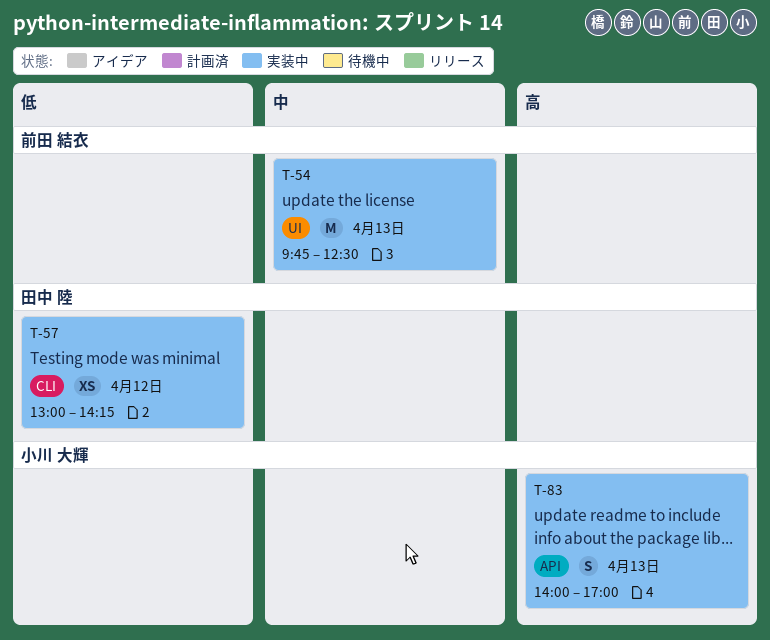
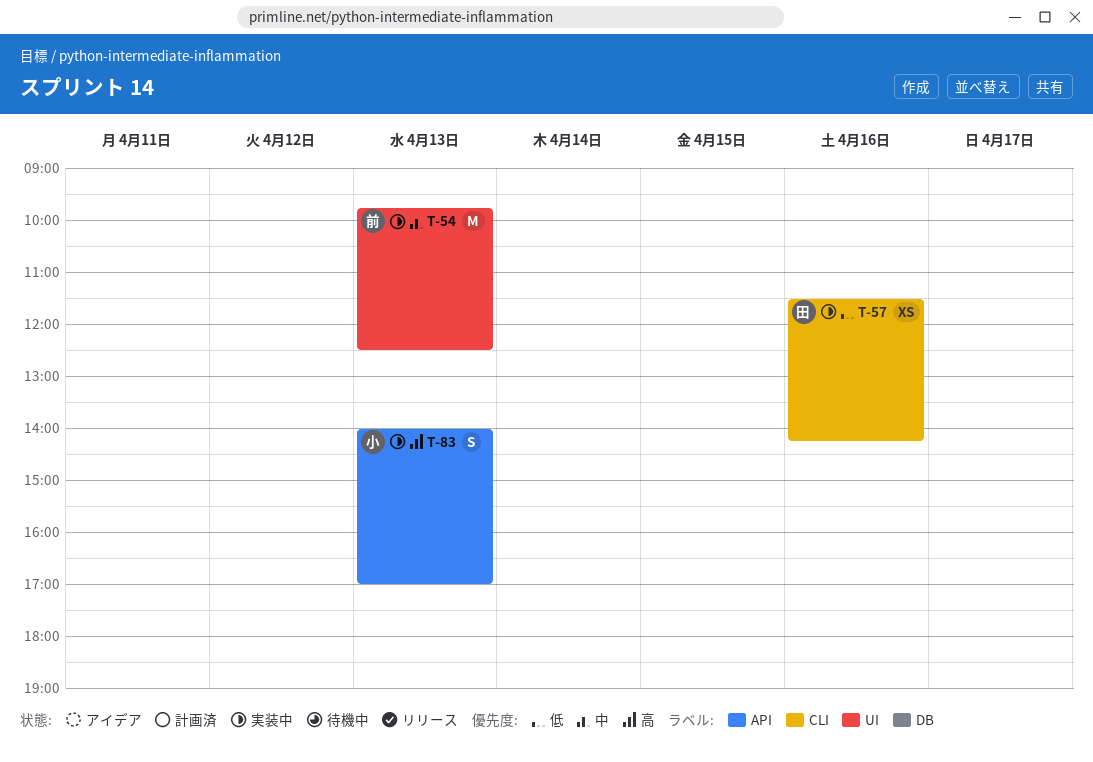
T-57, day: Apr 12 -> Apr 16
T-57, begins: 13:00 -> 11:30

